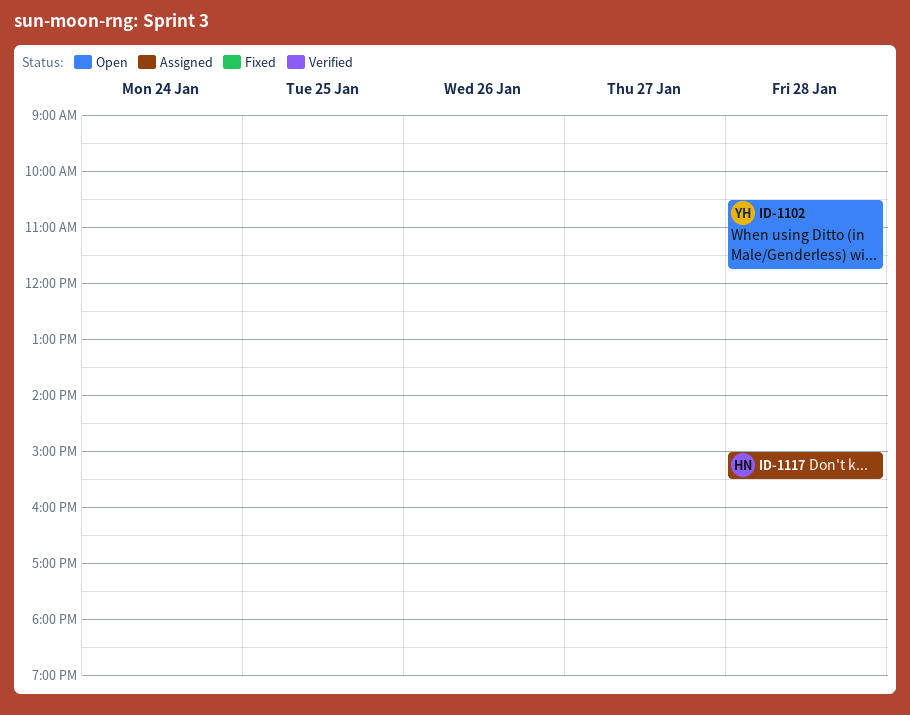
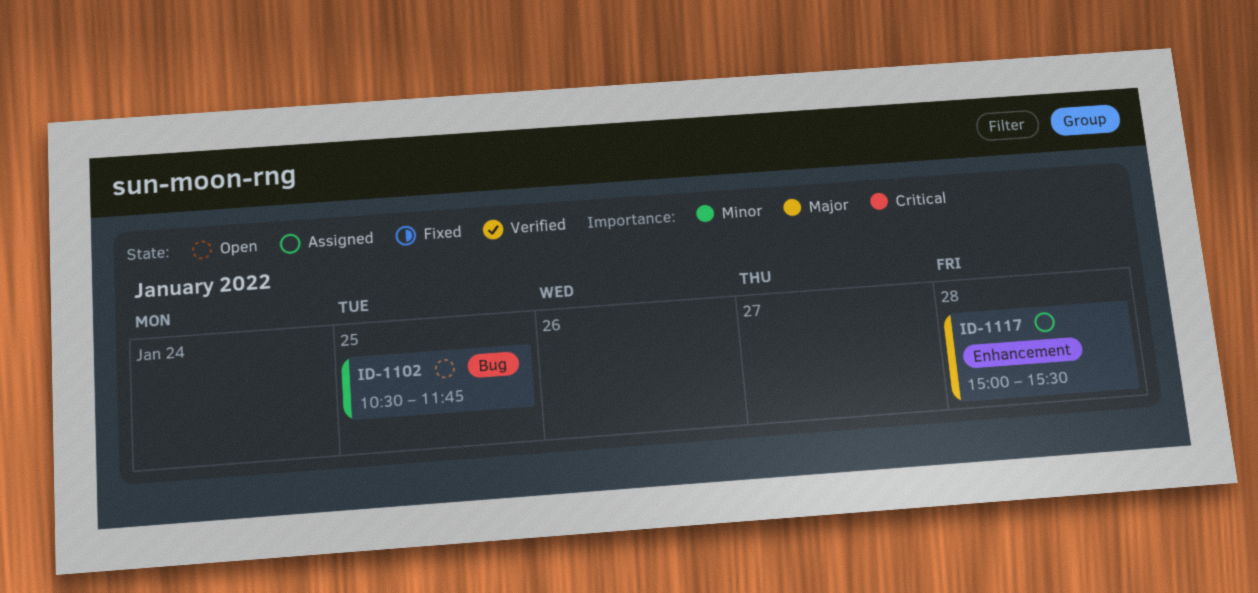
ID-1102, day: Jan 28 -> Jan 25

